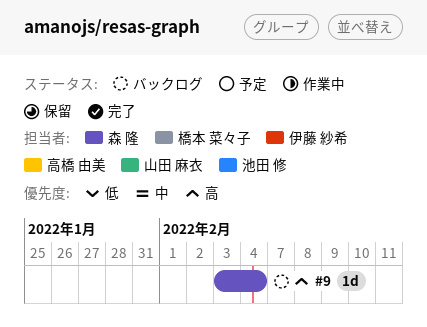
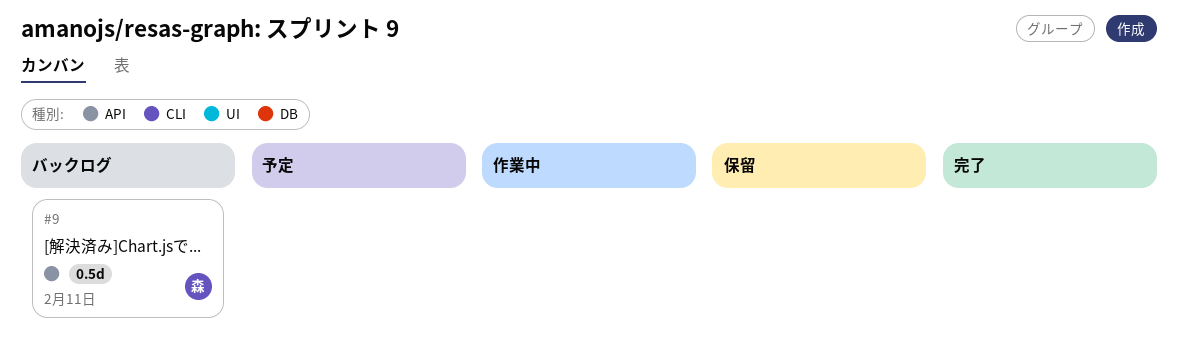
#9, estimate: 1d -> 0.5d
#9, due: Feb 4 -> Feb 11

